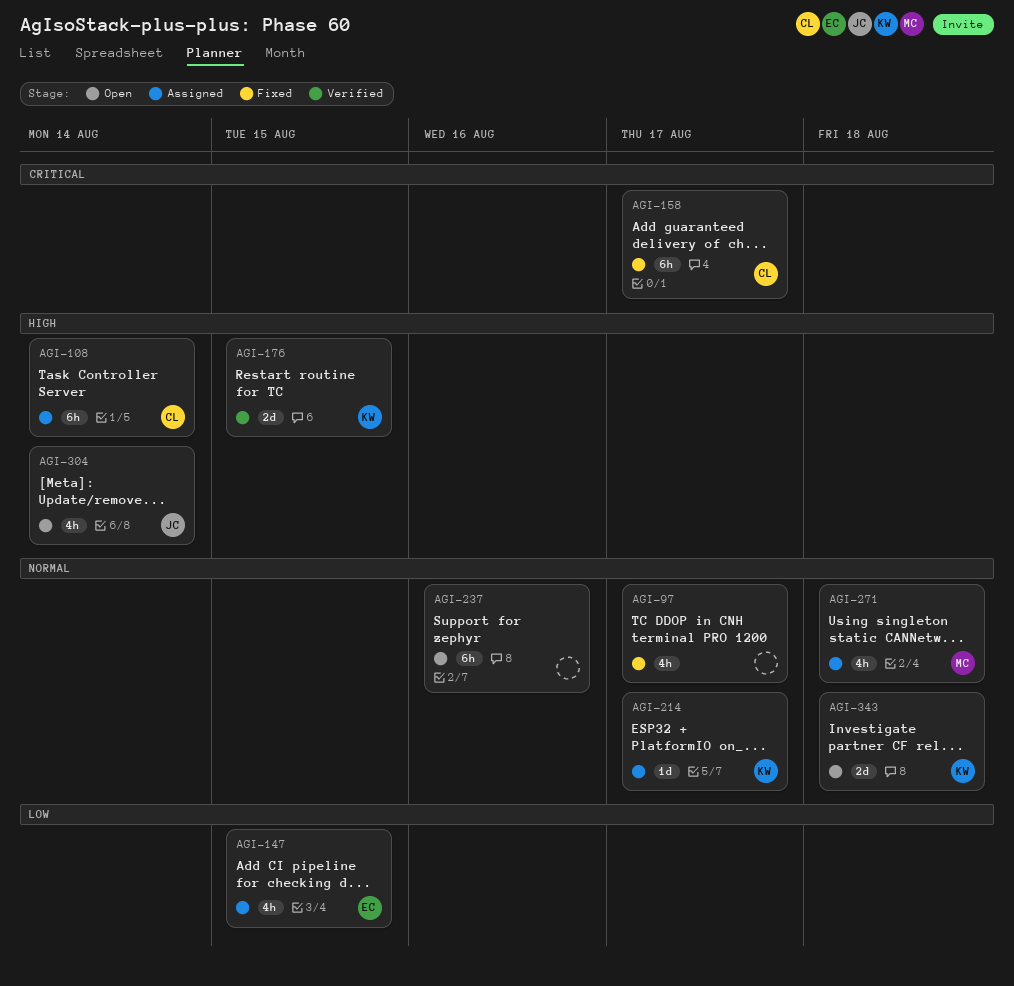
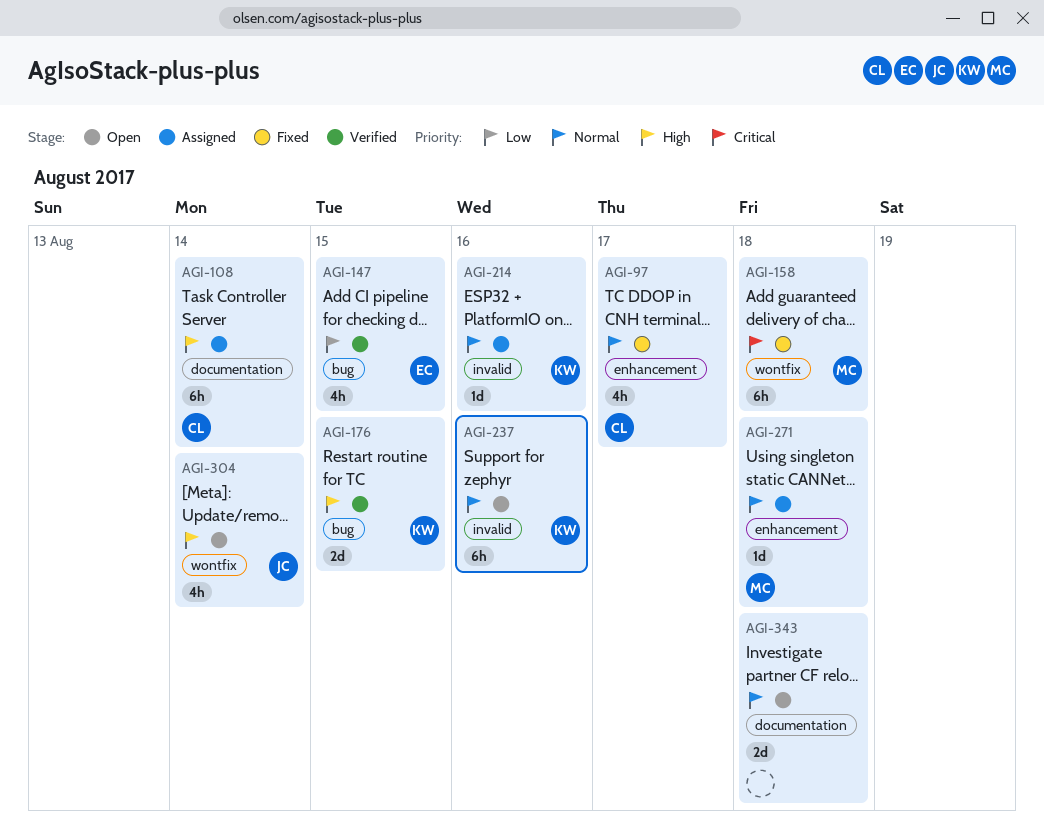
AGI-97, owner: none -> CL
AGI-147, status: Assigned -> Verified
AGI-158, owner: CL -> MC
AGI-158, due: Aug 17 -> Aug 18
AGI-214, due: Aug 17 -> Aug 16
AGI-237, owner: none -> KW
AGI-271, estimate: 4h -> 1d
AGI-343, owner: KW -> none

